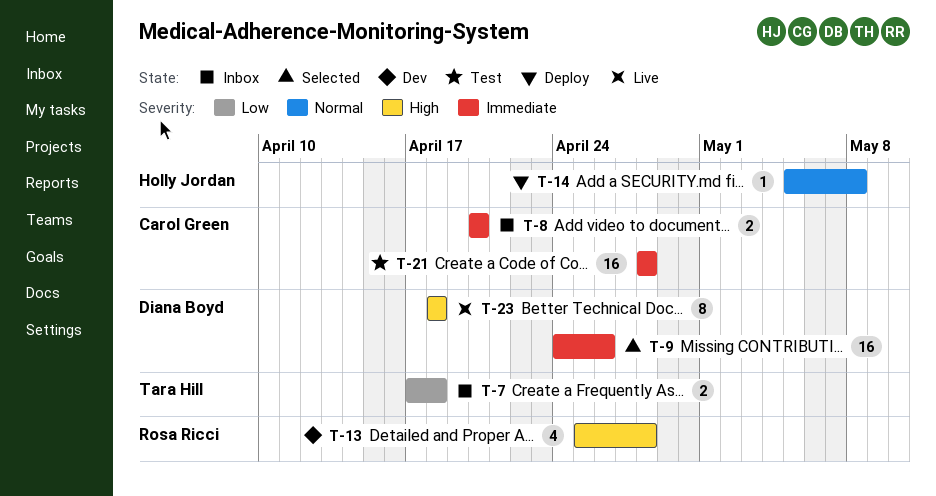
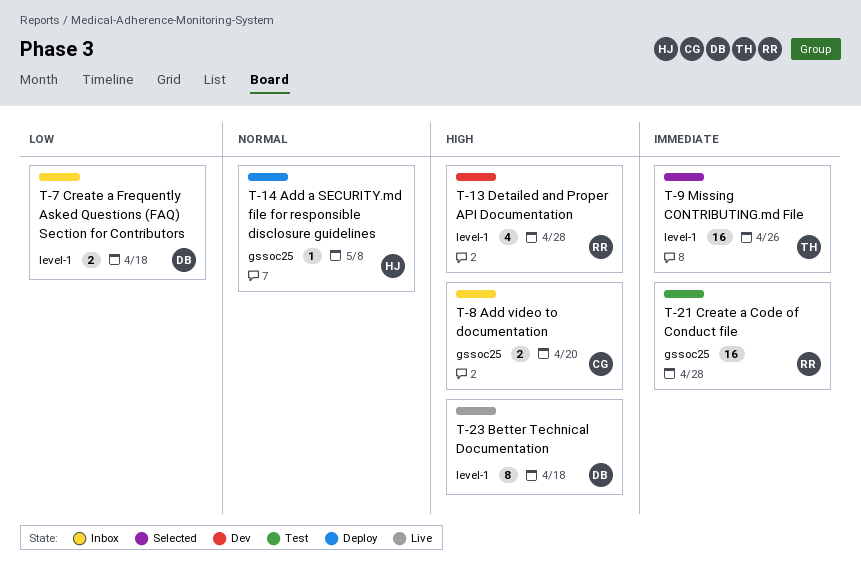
T-7, owner: Tara Hill -> Diana Boyd
T-8, priority: Immediate -> High
T-9, owner: Diana Boyd -> Tara Hill
T-21, owner: Carol Green -> Rosa Ricci

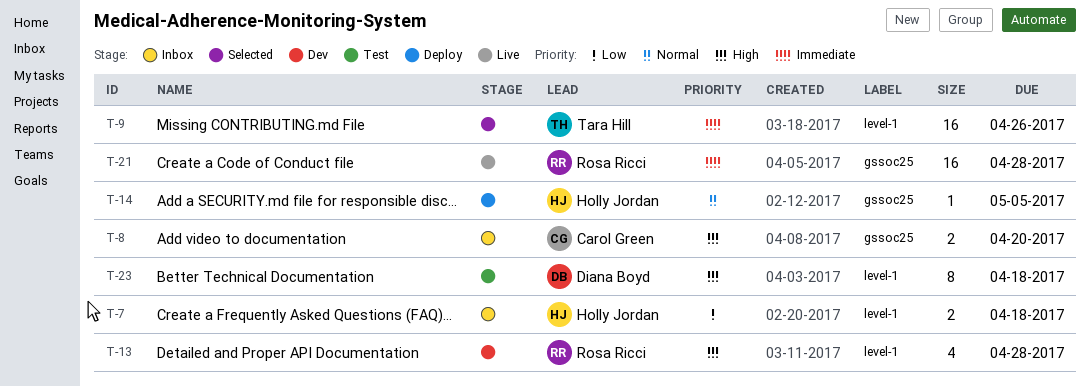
T-7, owner: Diana Boyd -> Holly Jordan
T-14, due: May 8 -> May 5
T-21, status: Test -> Live
T-23, status: Live -> Test

